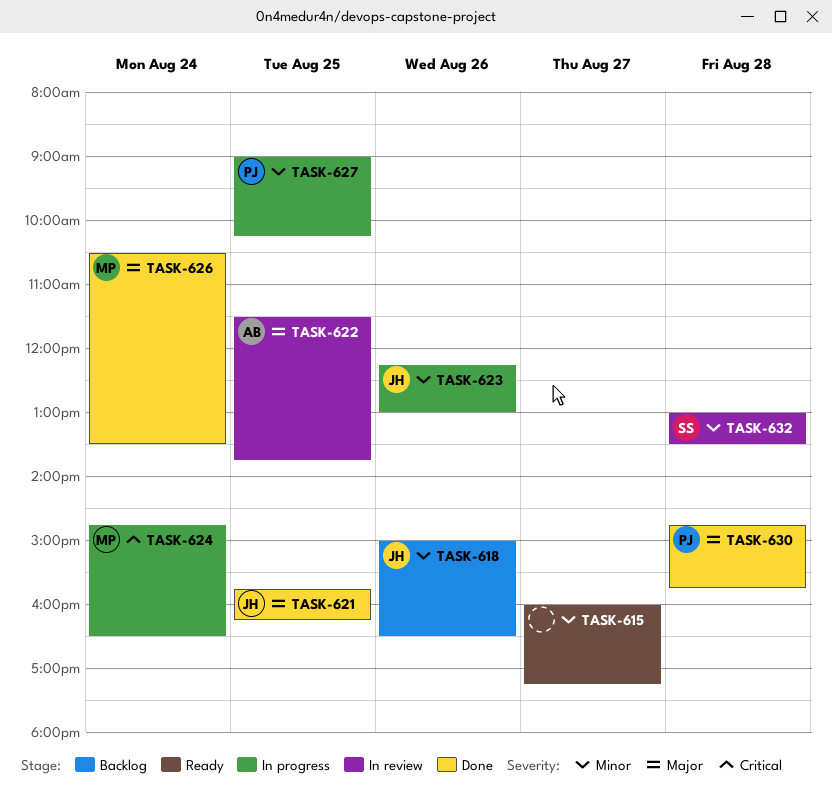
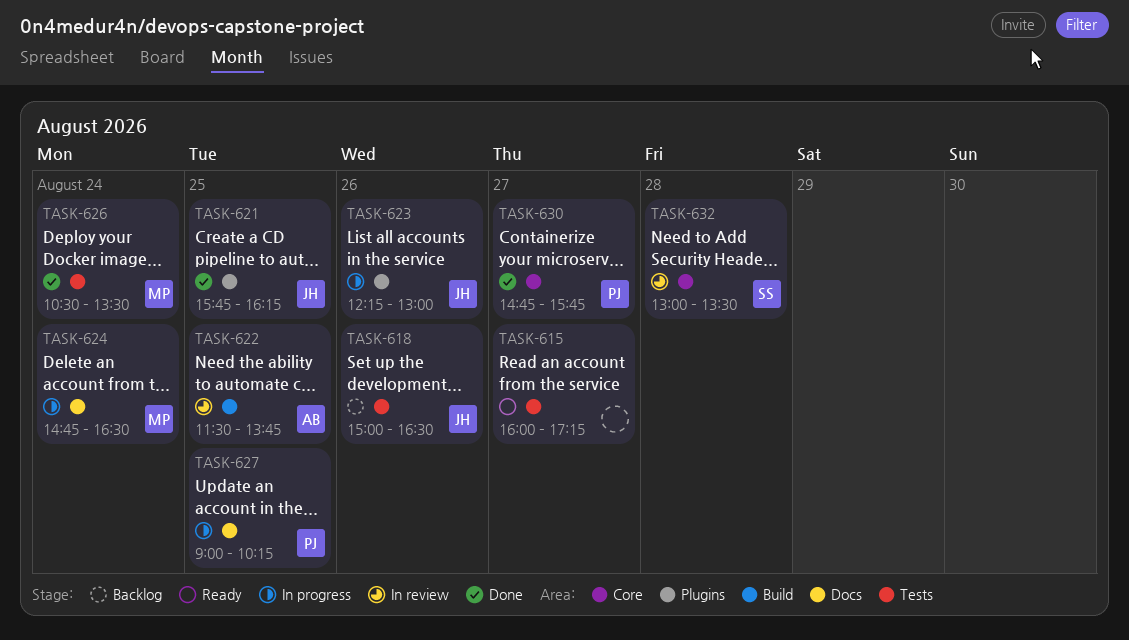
TASK-630, day: Aug 28 -> Aug 27

